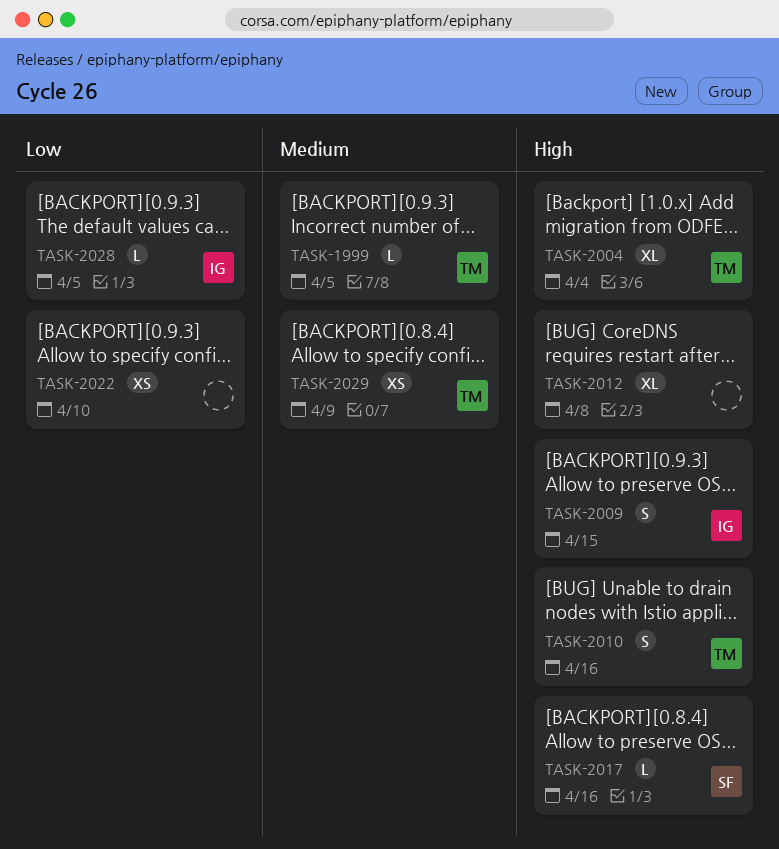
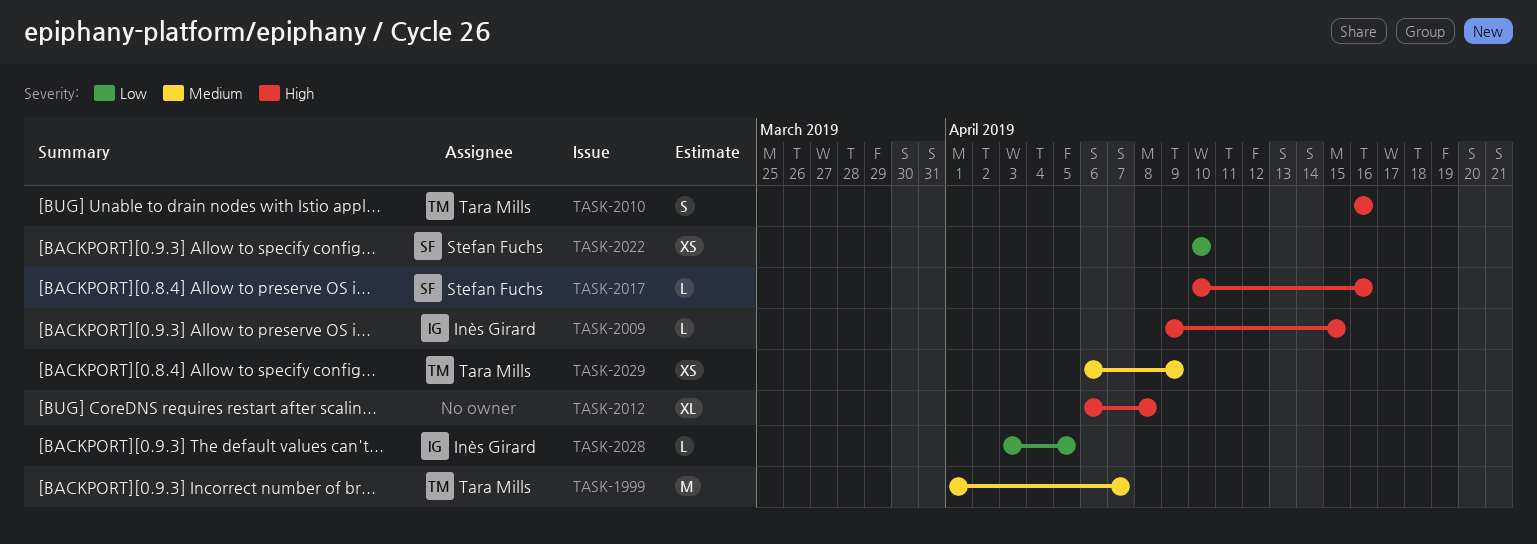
TASK-1999, estimate: L -> M
TASK-1999, due: Apr 5 -> Apr 7
TASK-2004: present -> none
TASK-2009, estimate: S -> L
TASK-2022, owner: none -> Stefan Fuchs

